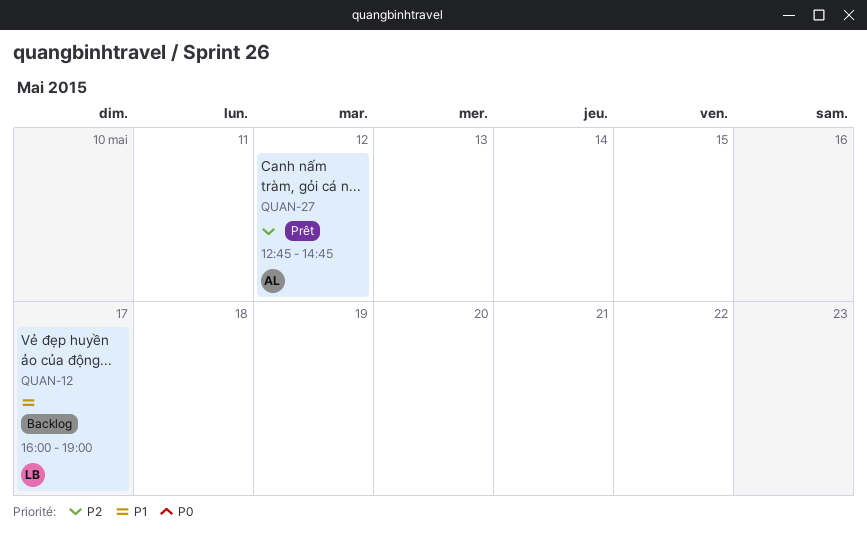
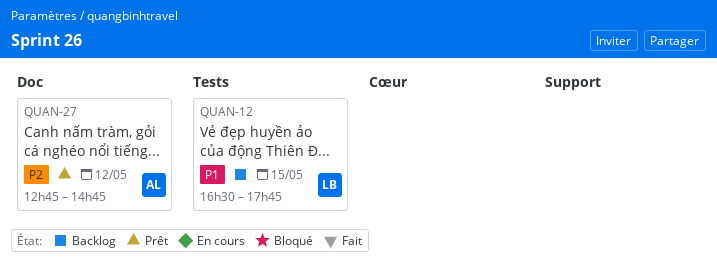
QUAN-12, day: May 17 -> May 15
QUAN-12, begins: 16:00 -> 16:30
QUAN-12, ends: 19:00 -> 17:45

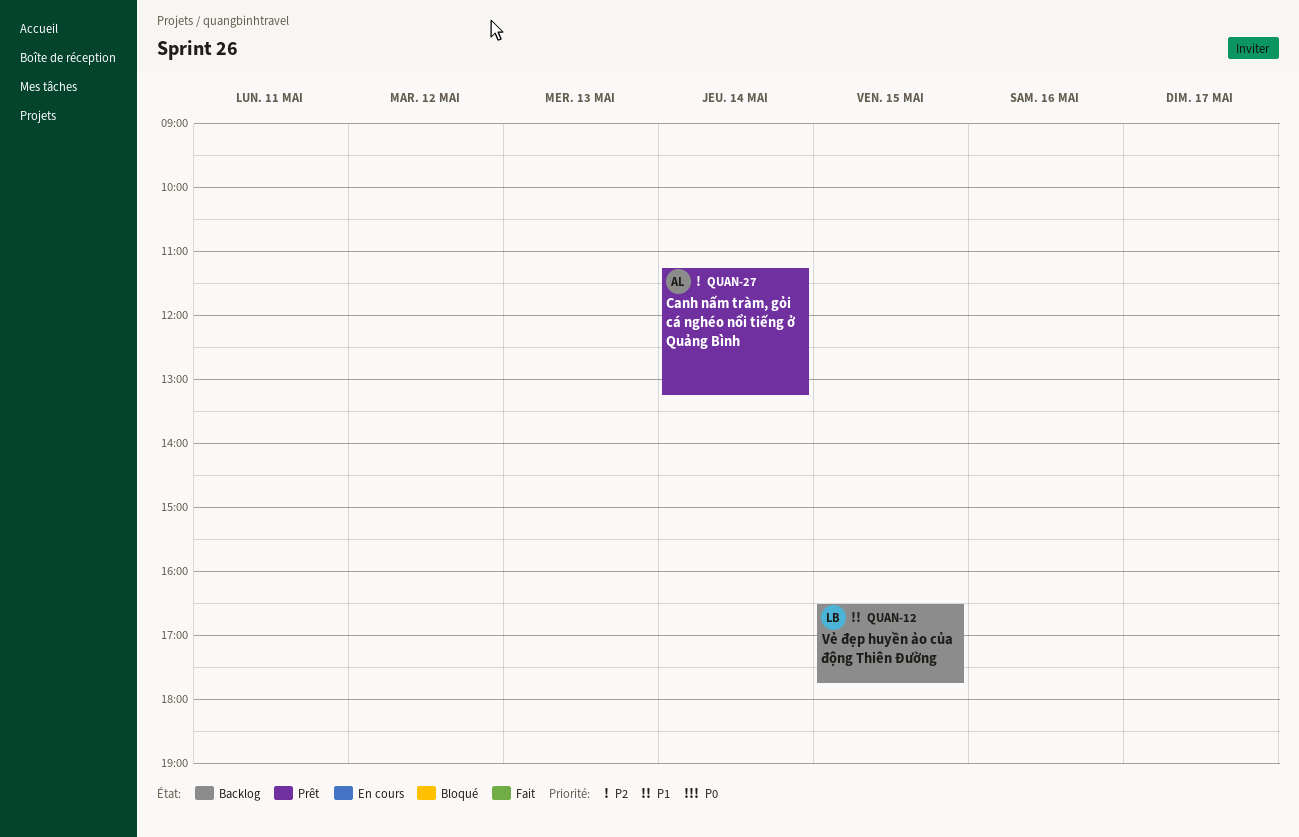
QUAN-27, day: May 12 -> May 14
QUAN-27, begins: 12:45 -> 11:15
QUAN-27, ends: 14:45 -> 13:15

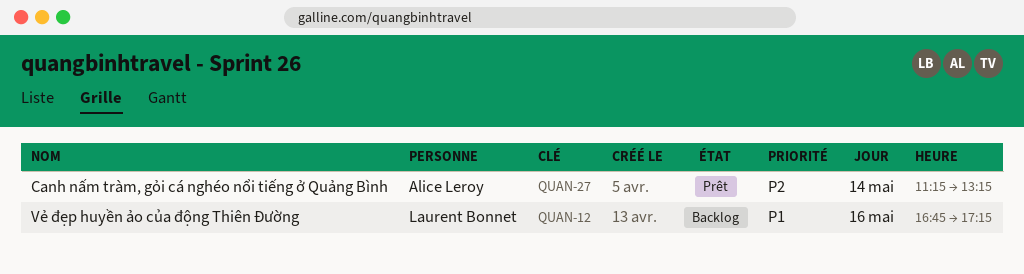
QUAN-12, day: May 15 -> May 16
QUAN-12, begins: 16:30 -> 16:45
QUAN-12, ends: 17:45 -> 17:15

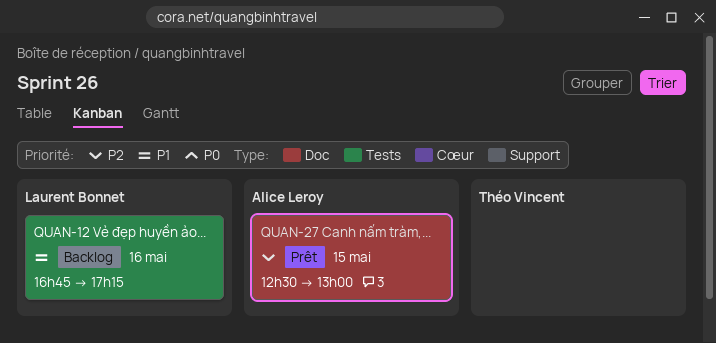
QUAN-27, day: May 14 -> May 15
QUAN-27, begins: 11:15 -> 12:30
QUAN-27, ends: 13:15 -> 13:00

